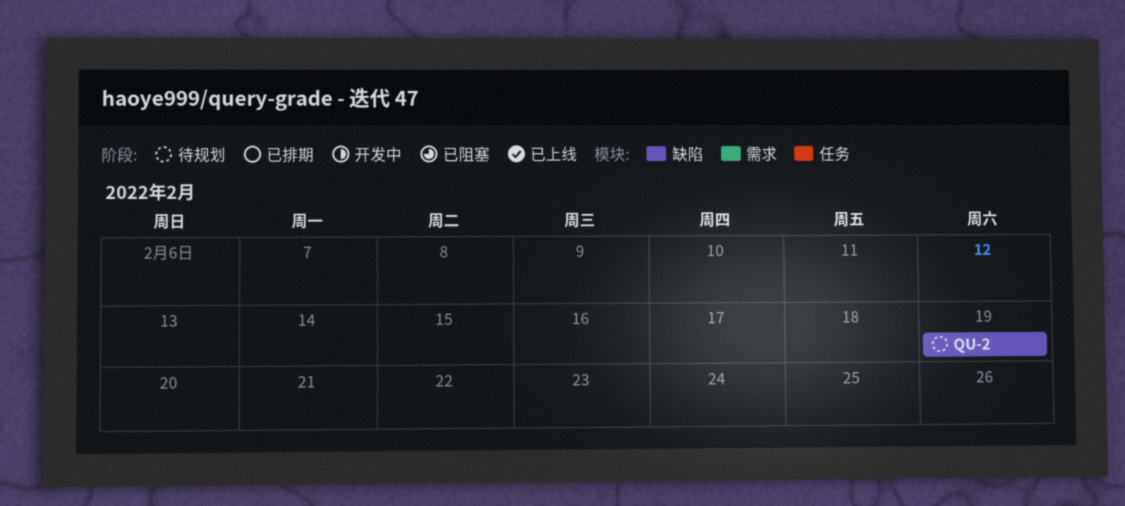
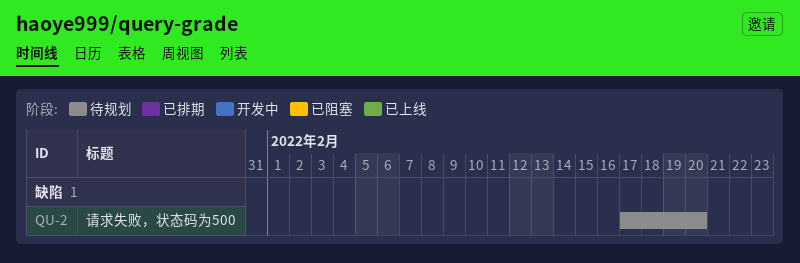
QU-2, start: Feb 19 -> Feb 17
QU-2, due: Feb 19 -> Feb 20

